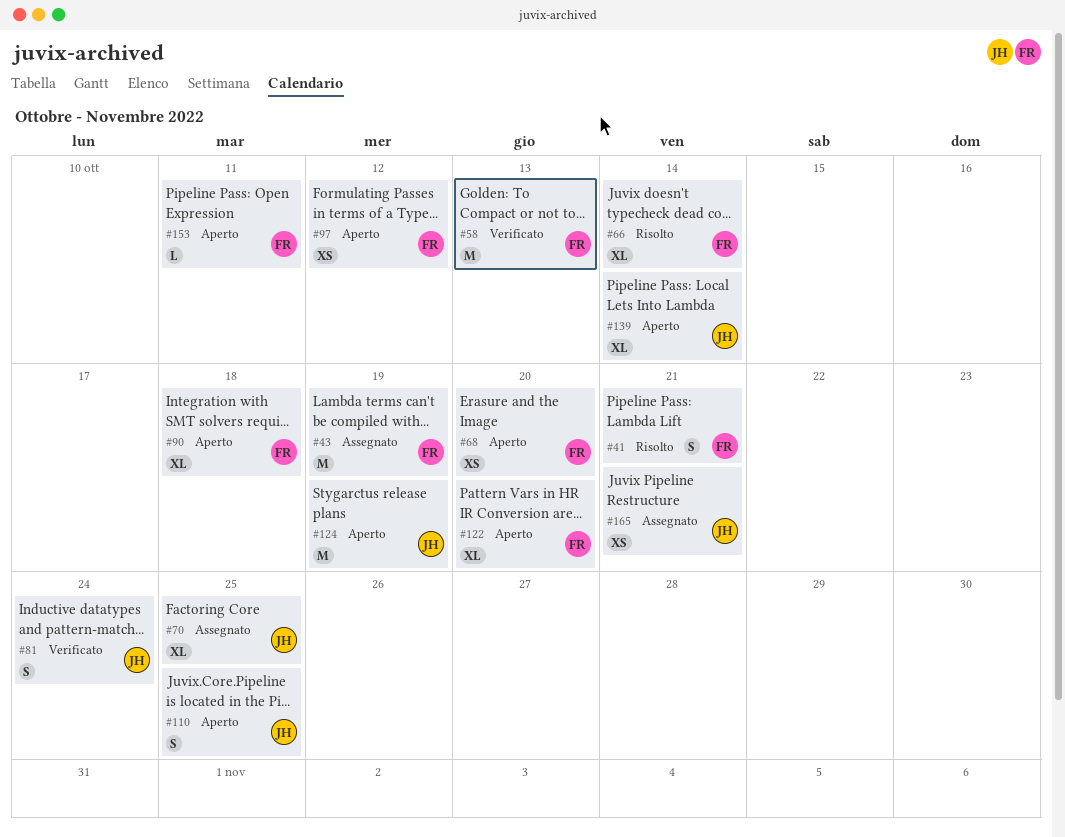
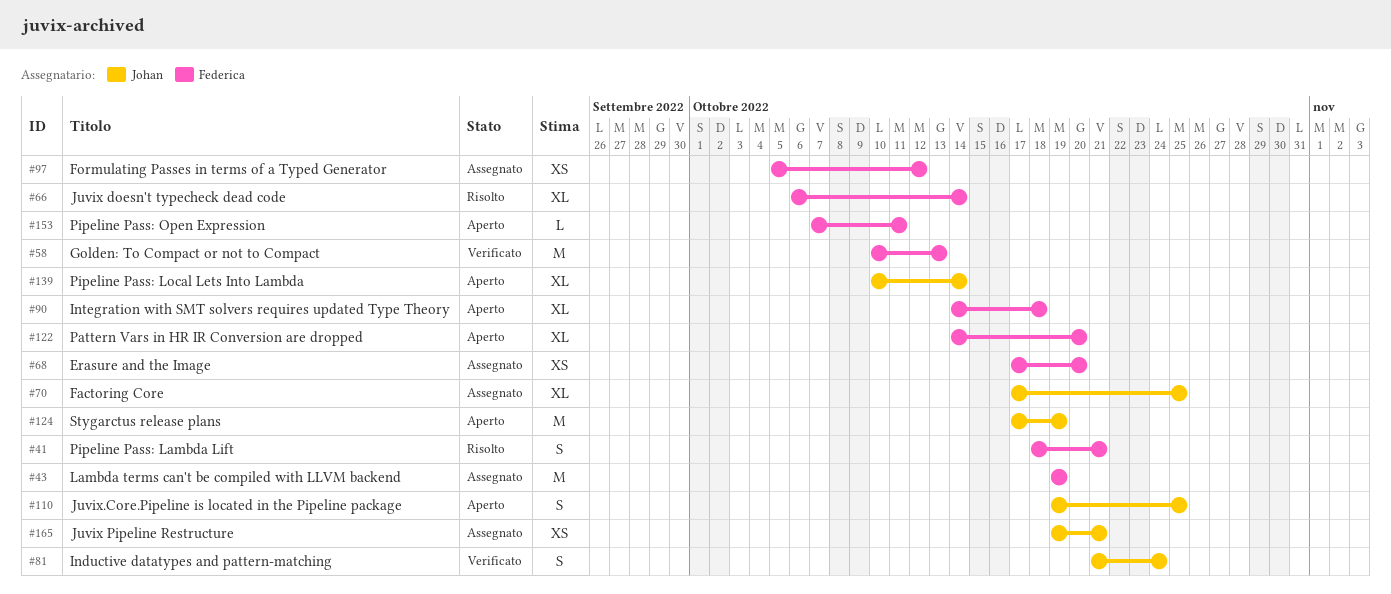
#68, status: Aperto -> Assegnato
#97, status: Aperto -> Assegnato

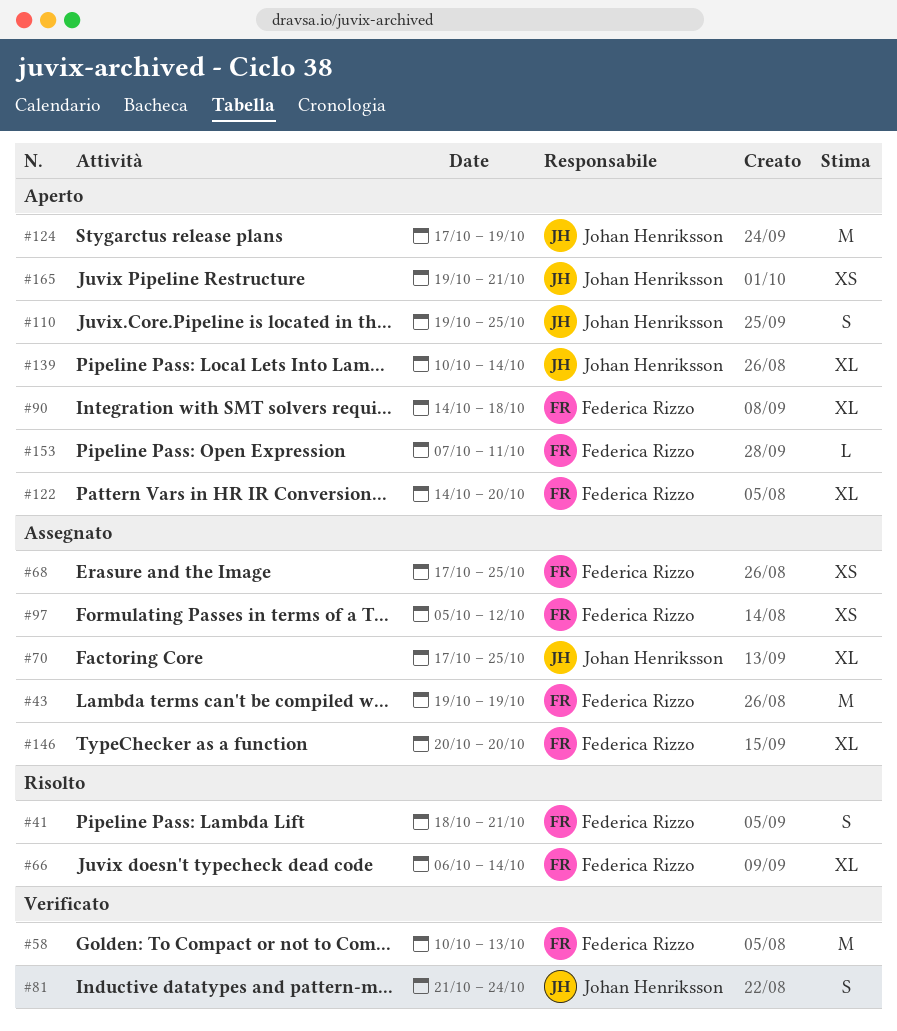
#68, due: Oct 20 -> Oct 25
#146: none -> present
#165, status: Assegnato -> Aperto

